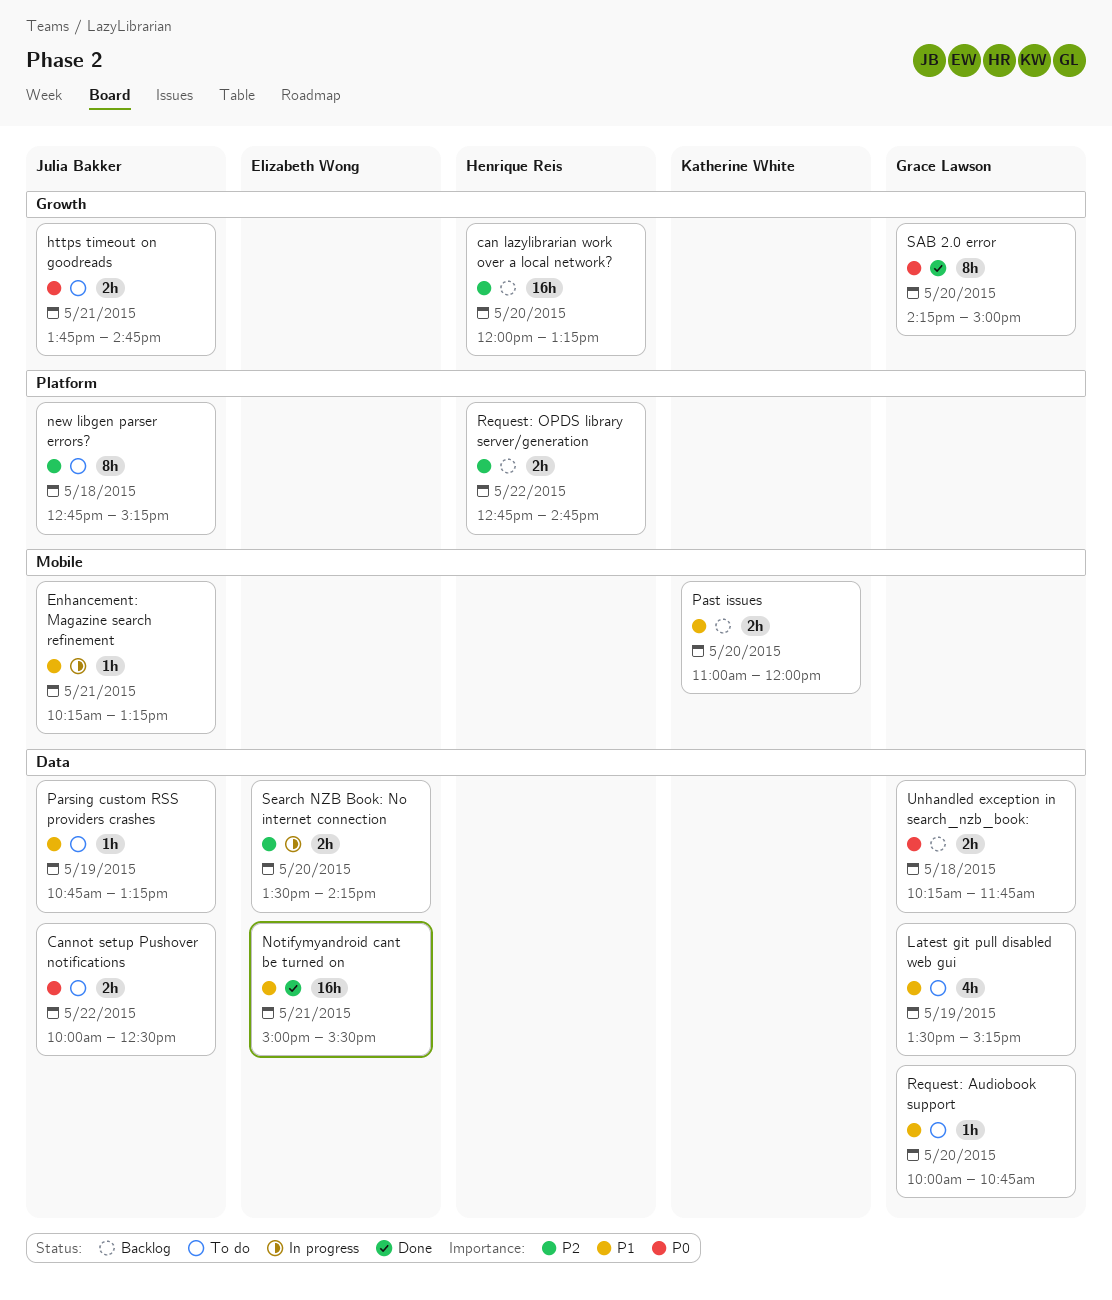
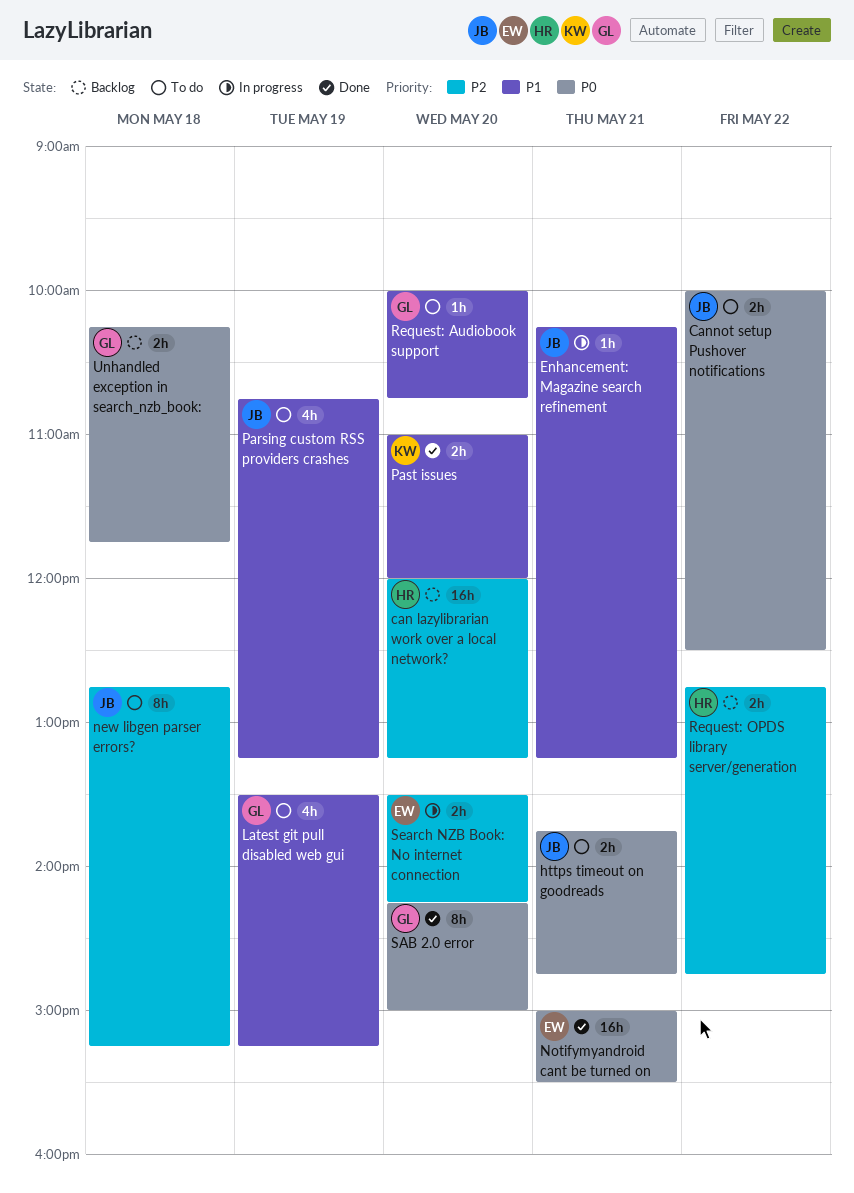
Notifymyandroid cant be turned on, priority: P1 -> P0
Parsing custom RSS providers crashes, estimate: 1h -> 4h
Past issues, status: Backlog -> Done

